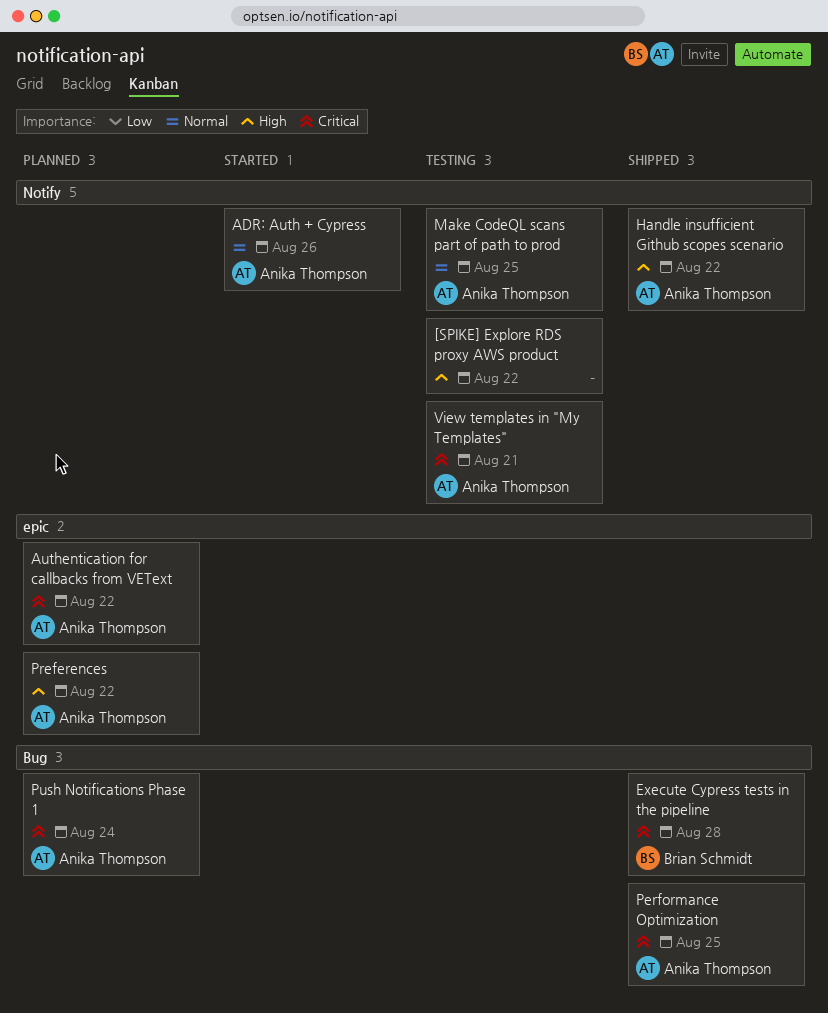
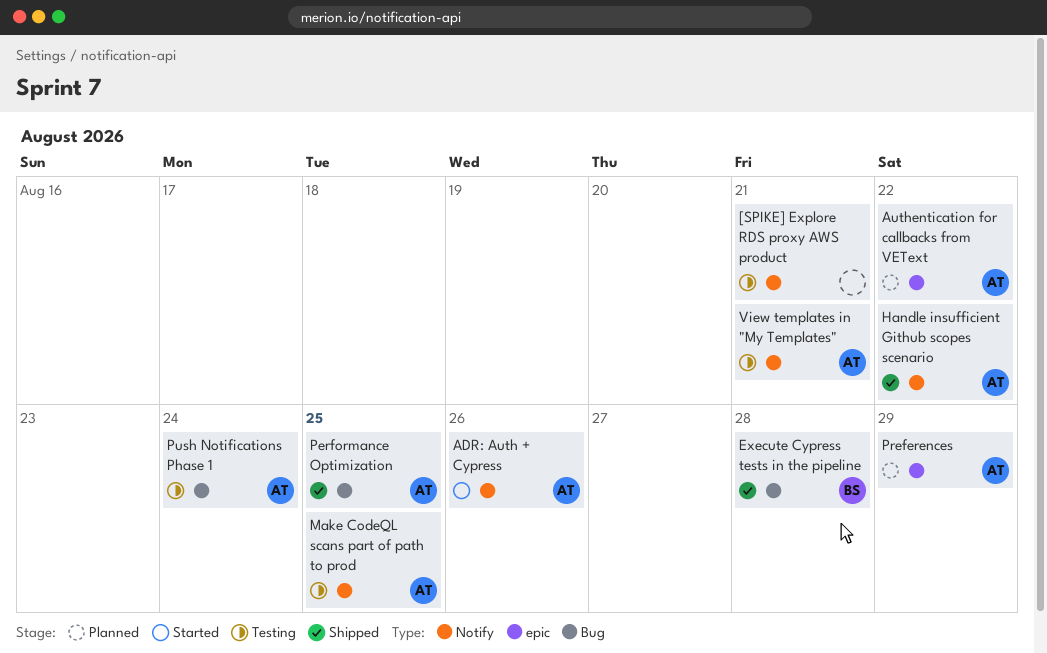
[SPIKE] Explore RDS proxy AWS product, due: Aug 22 -> Aug 21
Preferences, due: Aug 22 -> Aug 29
Push Notifications Phase 1, status: Planned -> Testing

